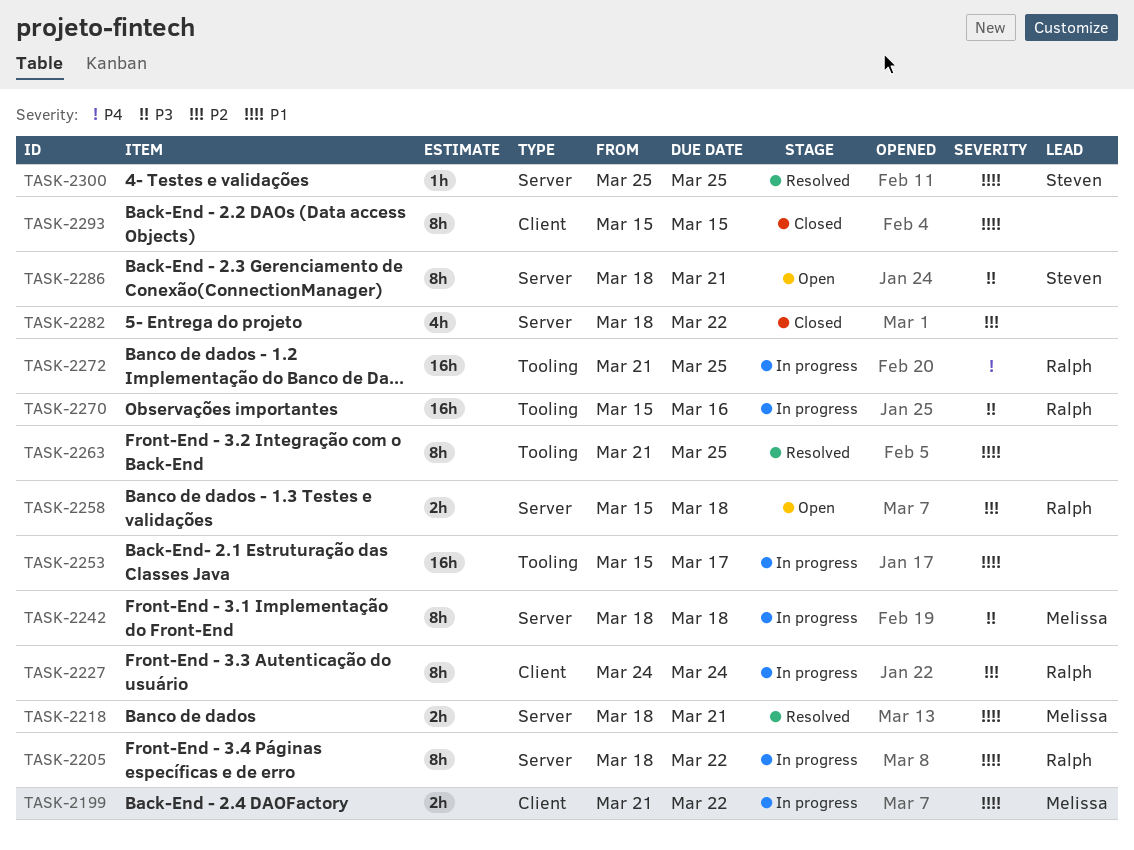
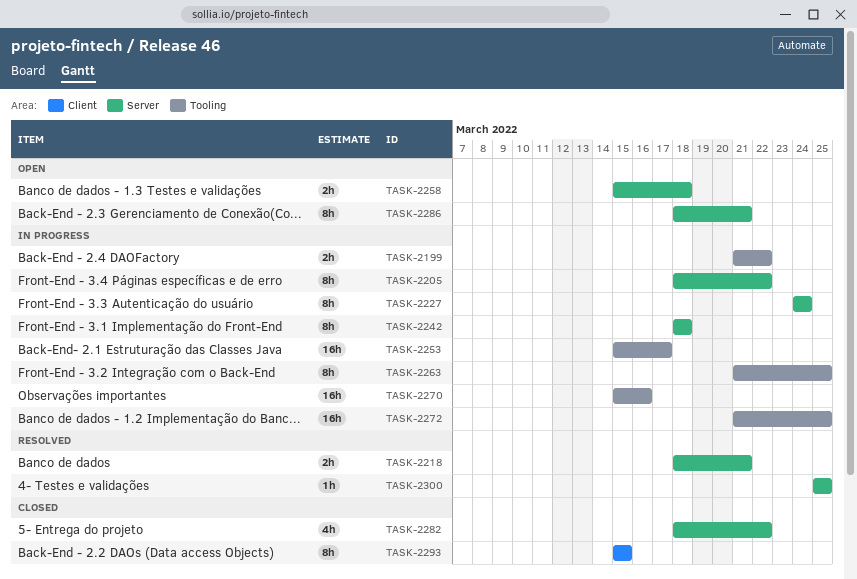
TASK-2199, label: Client -> Tooling
TASK-2227, label: Client -> Server
TASK-2263, status: Resolved -> In progress

